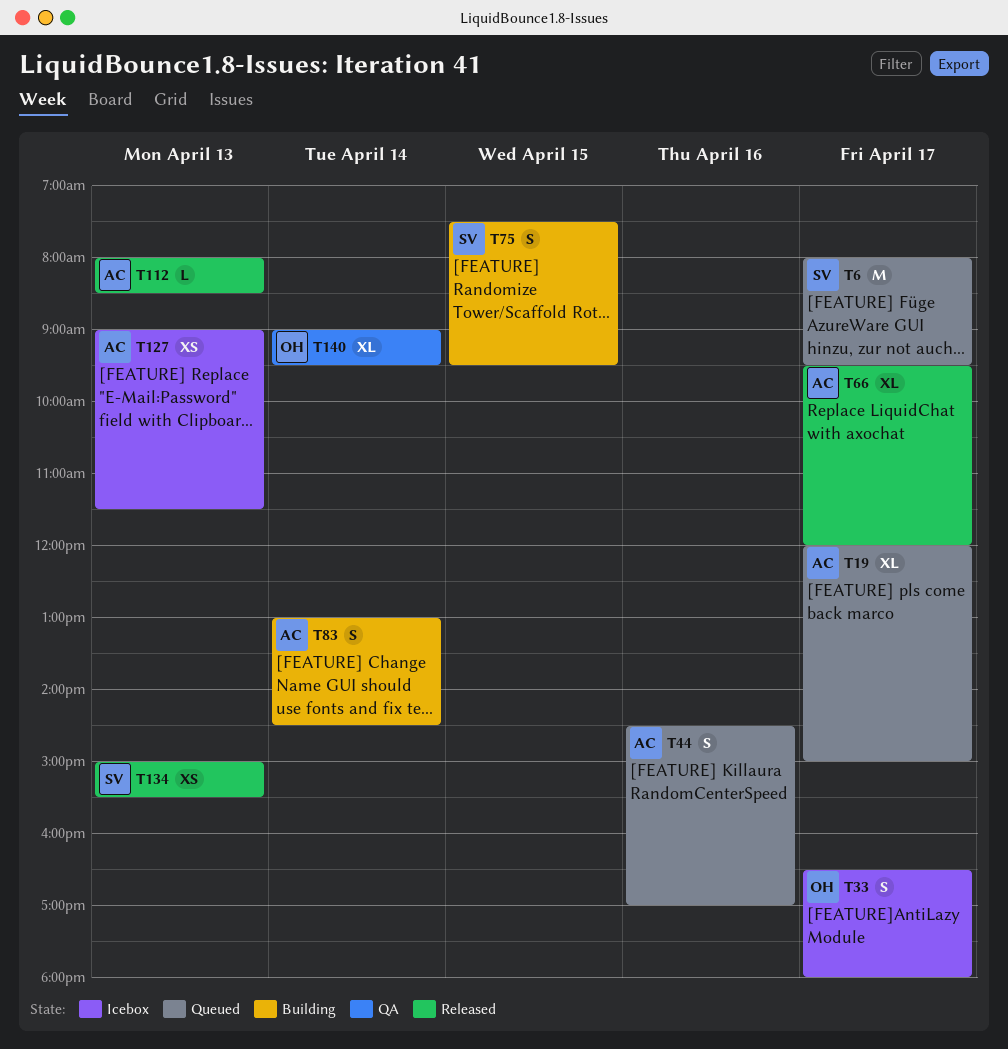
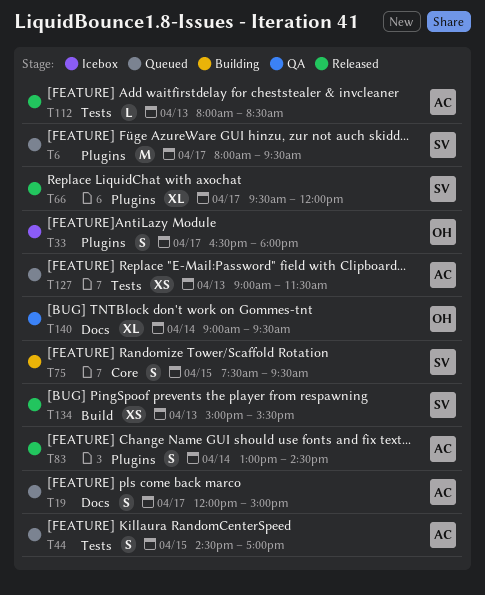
T19, estimate: XL -> S
T44, day: Apr 16 -> Apr 15
T66, owner: AC -> SV
T83, status: Building -> Released
T127, status: Icebox -> Queued

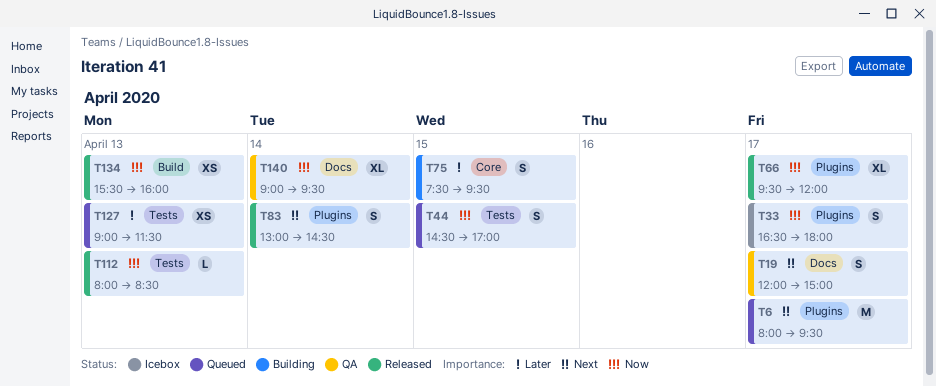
T19, status: Queued -> QA
T134, begins: 15:00 -> 15:30
T134, ends: 15:30 -> 16:00

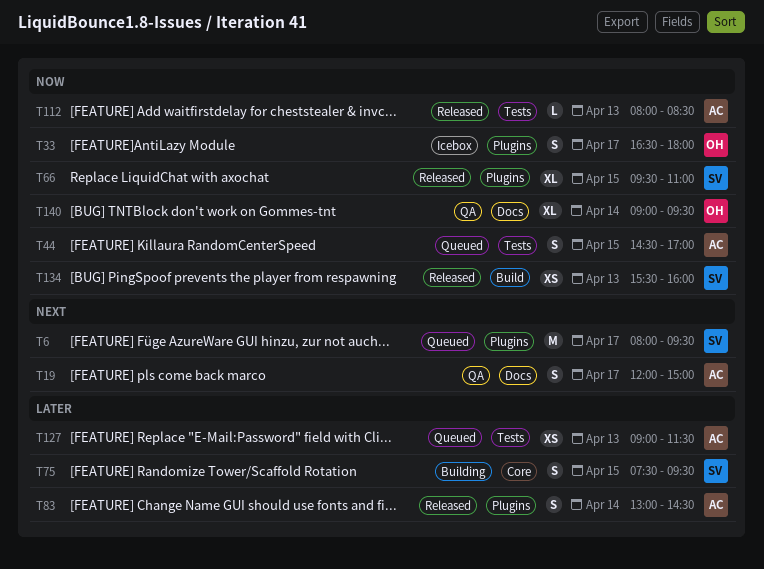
T66, day: Apr 17 -> Apr 15
T66, ends: 12:00 -> 11:00
T83, priority: Next -> Later

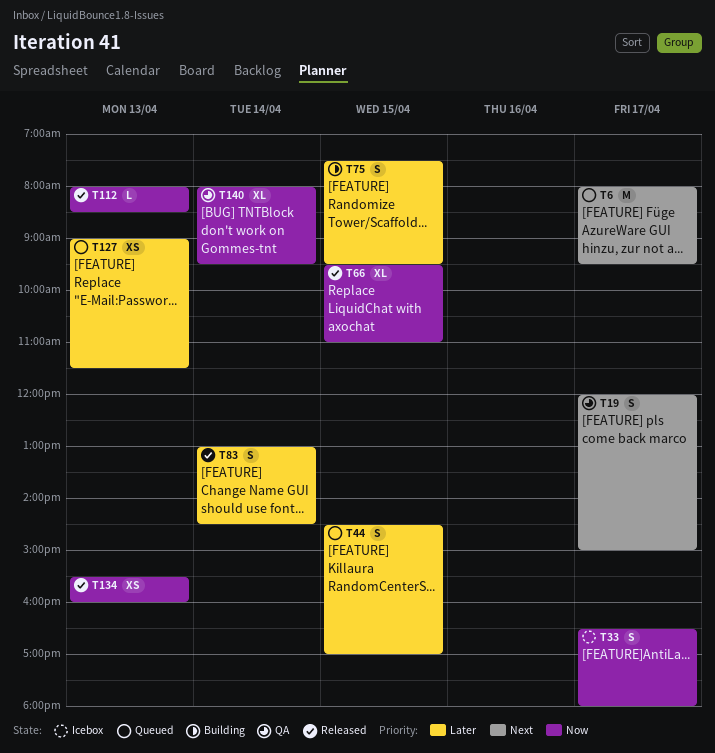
T44, priority: Now -> Later
T140, begins: 09:00 -> 08:00

